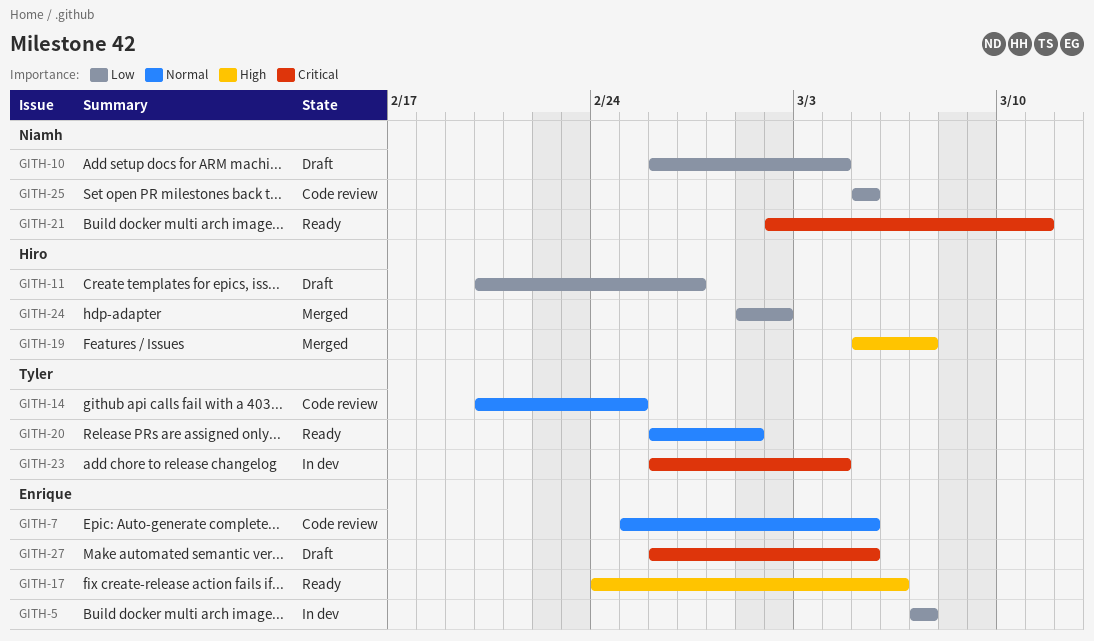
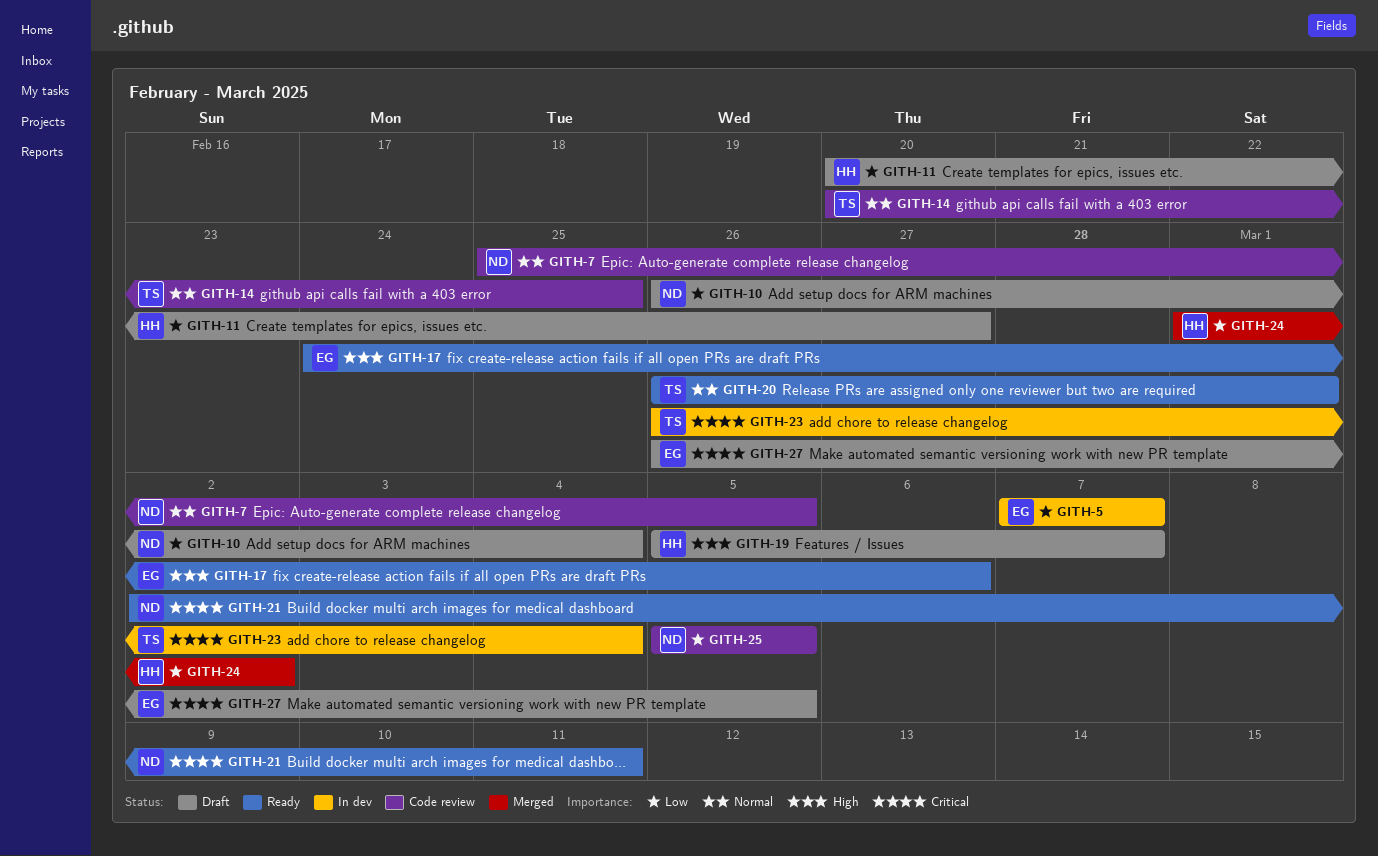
GITH-7, owner: Enrique -> Niamh
GITH-19, status: Merged -> Draft

